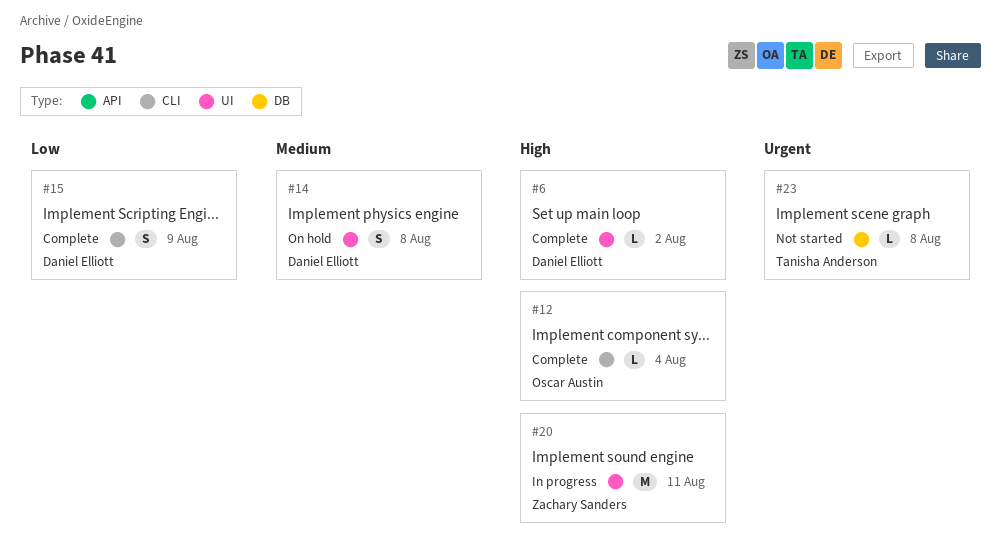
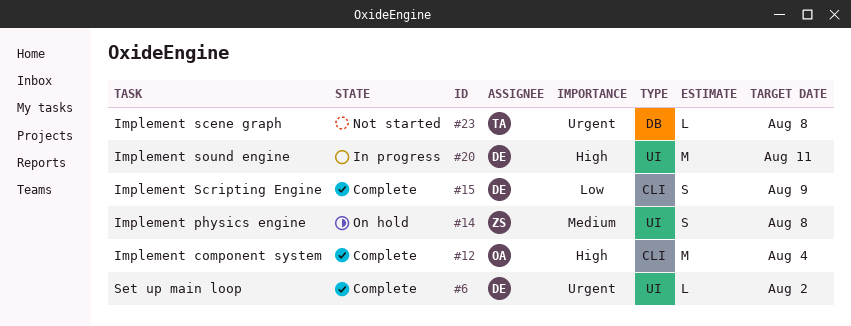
#6, priority: High -> Urgent
#12, estimate: L -> M
#14, owner: Daniel Elliott -> Zachary Sanders
#20, owner: Zachary Sanders -> Daniel Elliott

